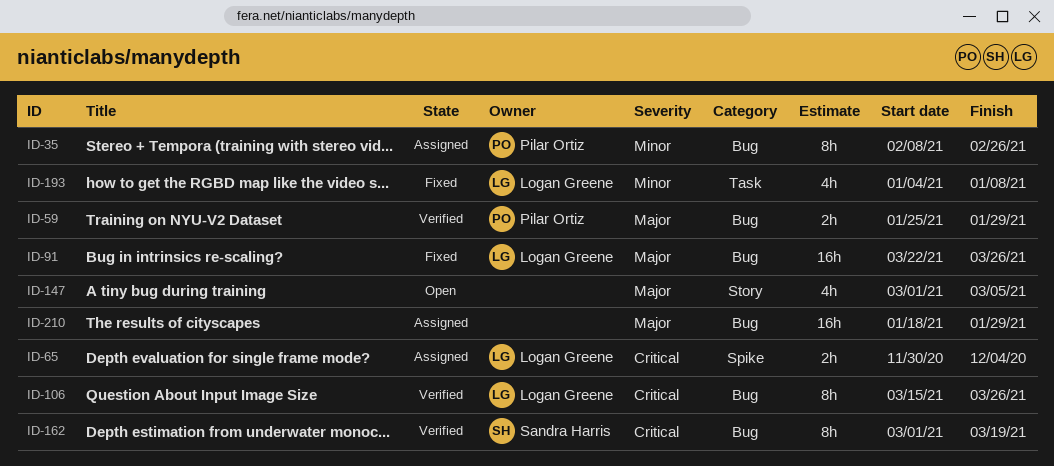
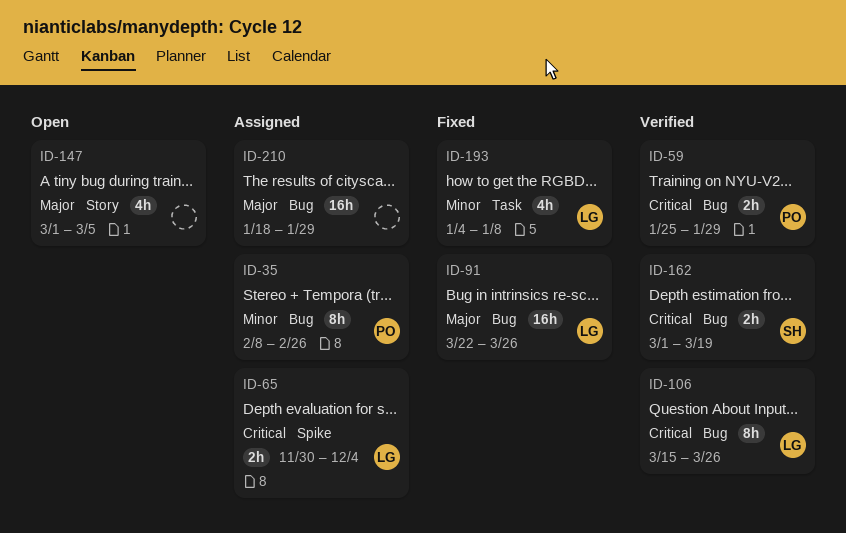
ID-59, priority: Major -> Critical
ID-162, estimate: 8h -> 2h

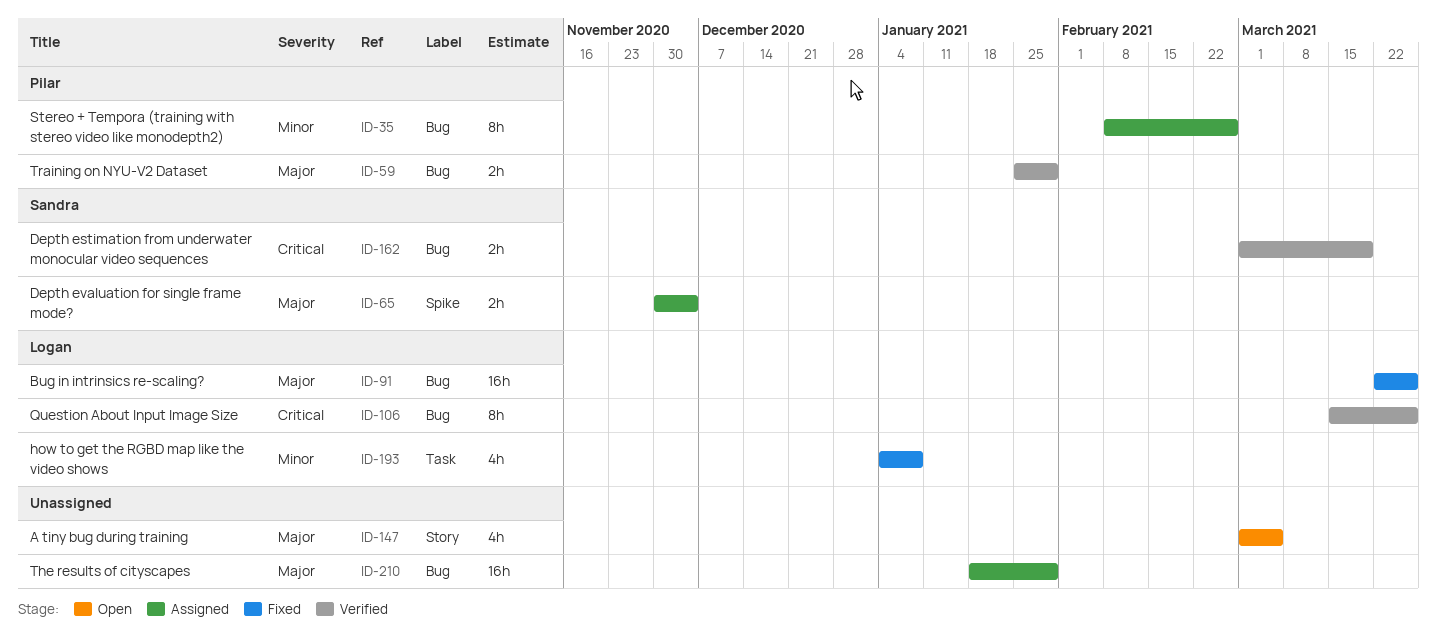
ID-59, priority: Critical -> Major
ID-65, owner: Logan -> Sandra
ID-65, priority: Critical -> Major

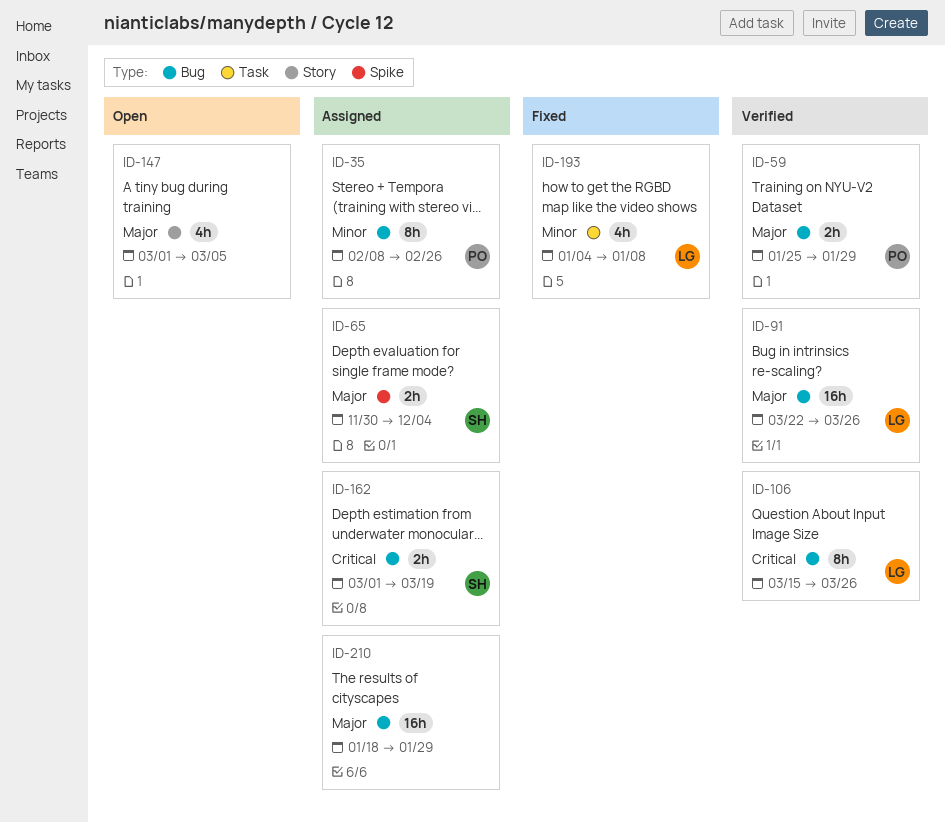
ID-91, status: Fixed -> Verified
ID-162, status: Verified -> Assigned

